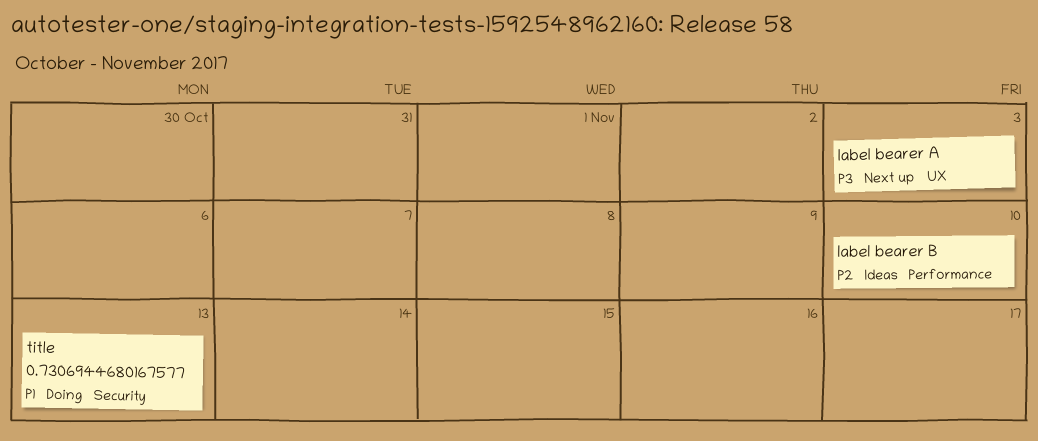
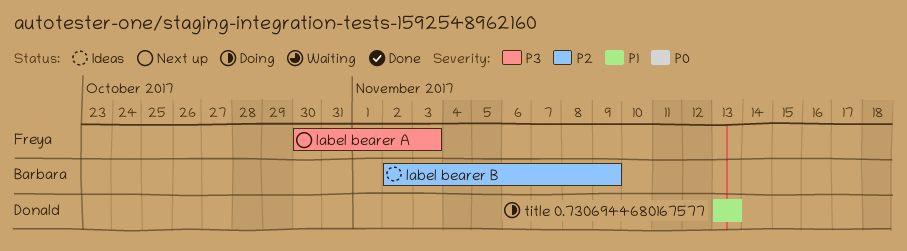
label bearer B, due: Nov 10 -> Nov 9

